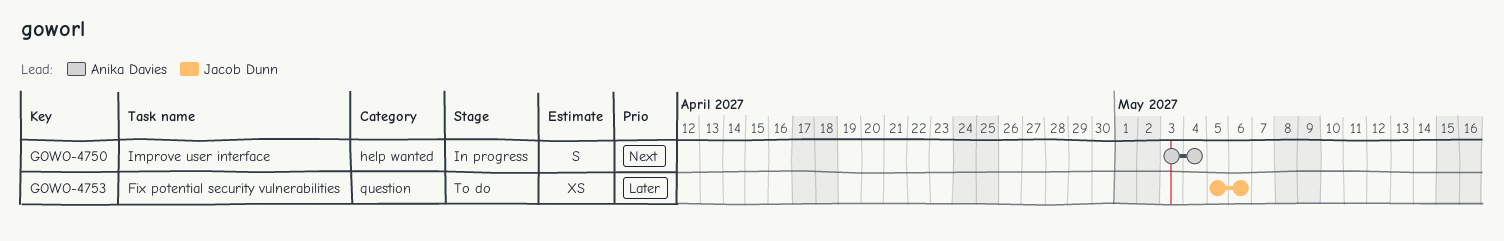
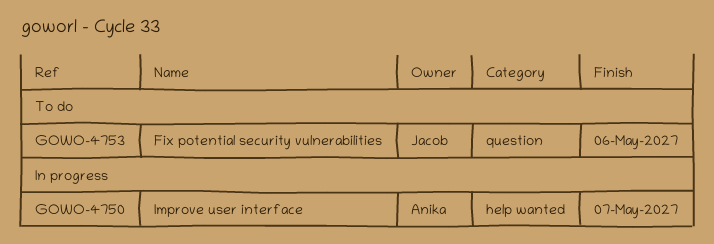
GOWO-4750, due: May 4 -> May 7

